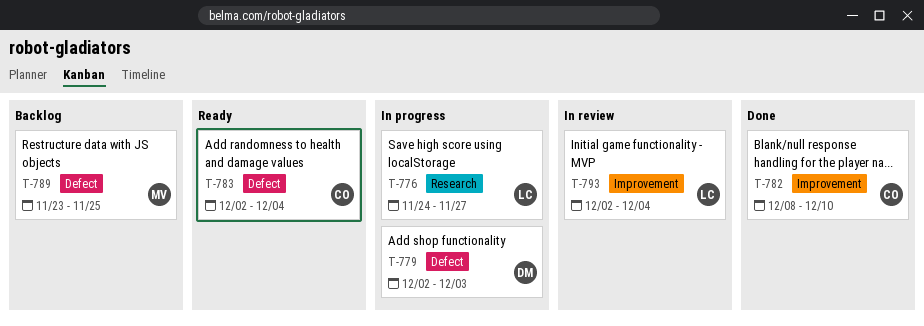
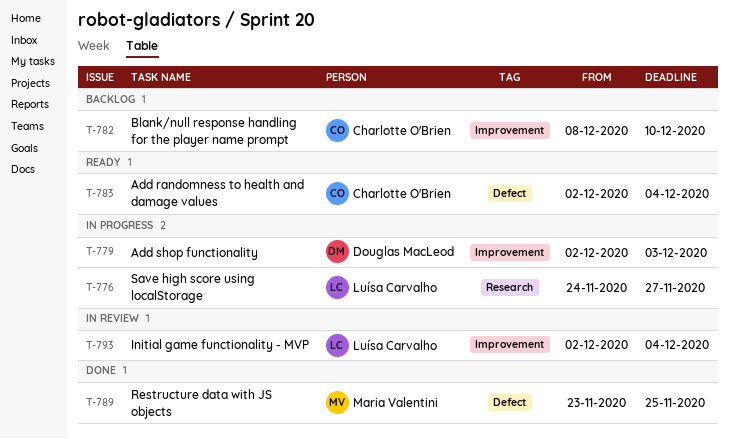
T-779, label: Defect -> Improvement
T-782, status: Done -> Backlog
T-789, status: Backlog -> Done

